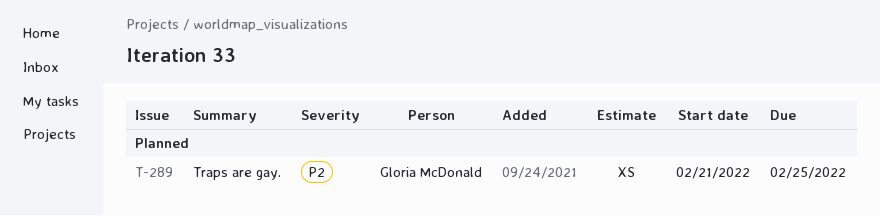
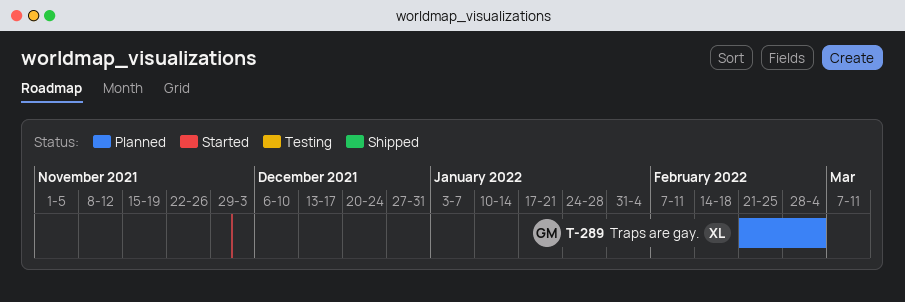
T-289, estimate: XS -> XL
T-289, due: Feb 25 -> Mar 4

